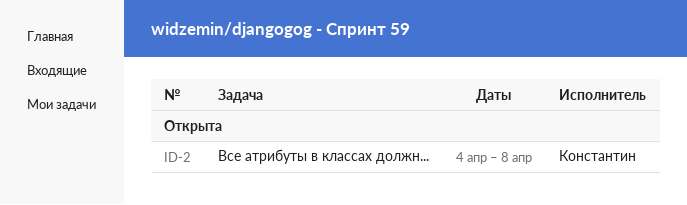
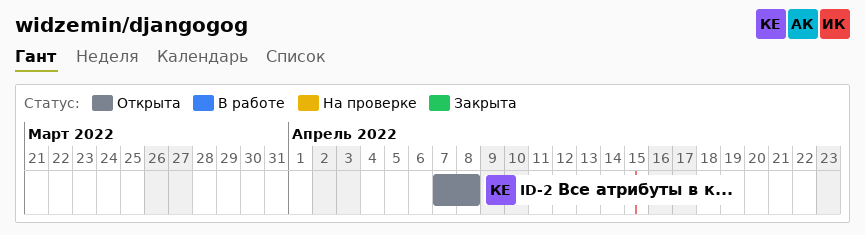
ID-2, start: Apr 4 -> Apr 7

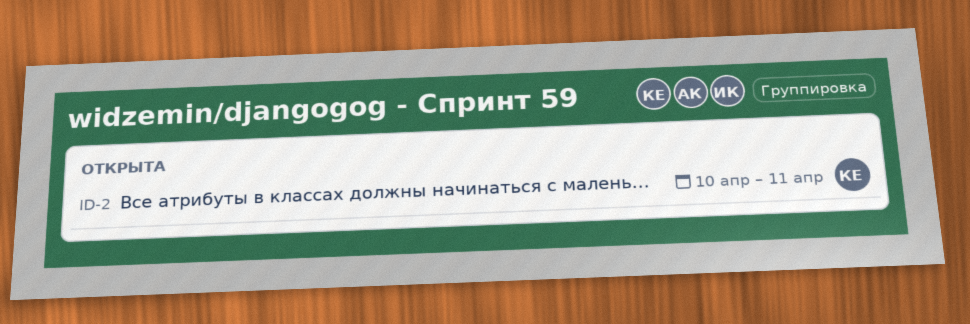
ID-2, start: Apr 7 -> Apr 10
ID-2, due: Apr 8 -> Apr 11

